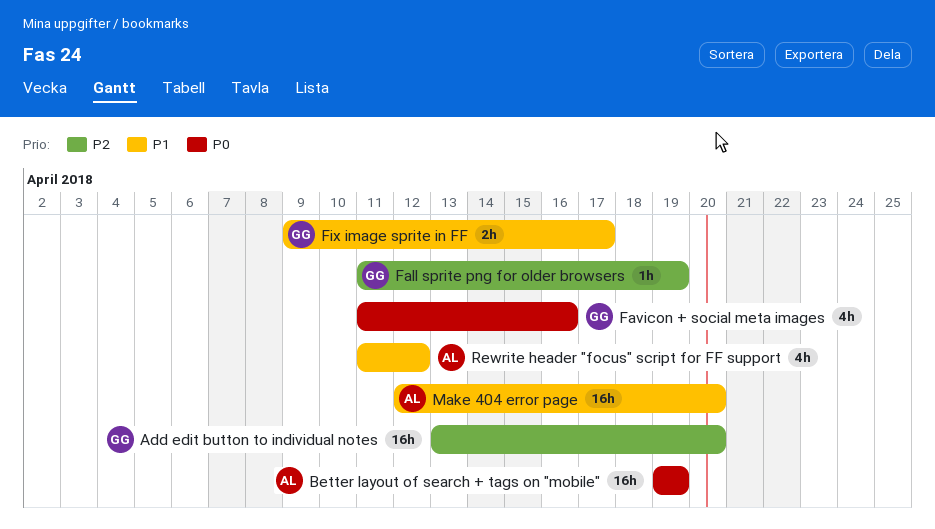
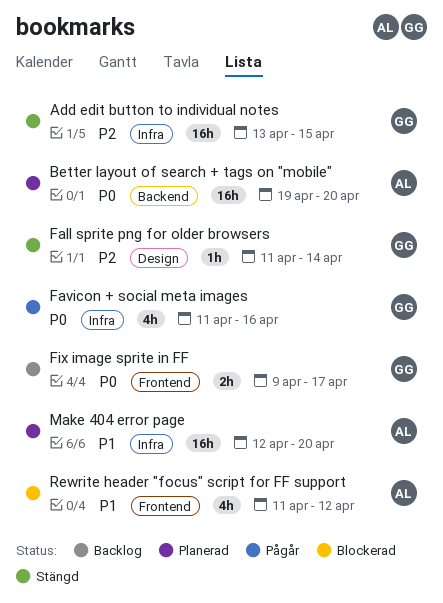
Add edit button to individual notes, due: Apr 20 -> Apr 15
Better layout of search + tags on "mobile", due: Apr 19 -> Apr 20
Fall sprite png for older browsers, due: Apr 19 -> Apr 14
Fix image sprite in FF, priority: P1 -> P0

